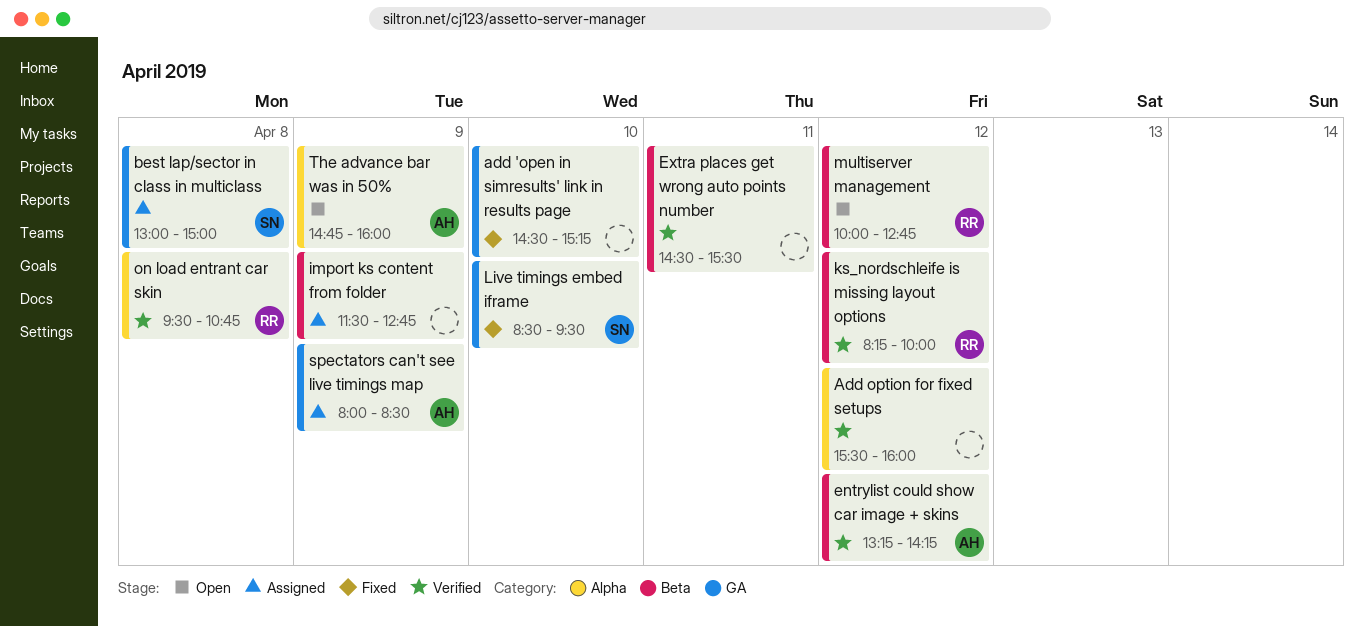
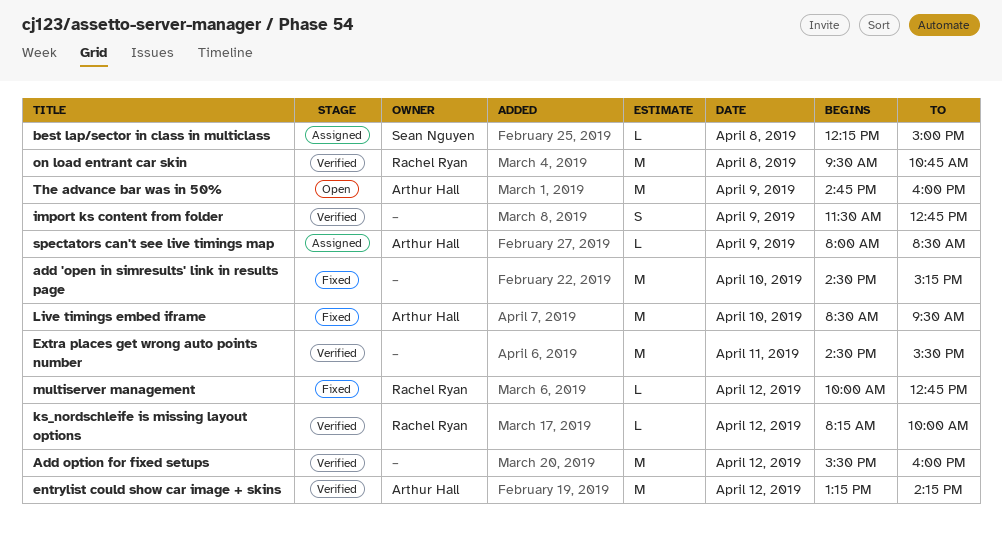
best lap/sector in class in multiclass, begins: 13:00 -> 12:15
import ks content from folder, status: Assigned -> Verified
Live timings embed iframe, owner: Sean Nguyen -> Arthur Hall
multiserver management, status: Open -> Fixed

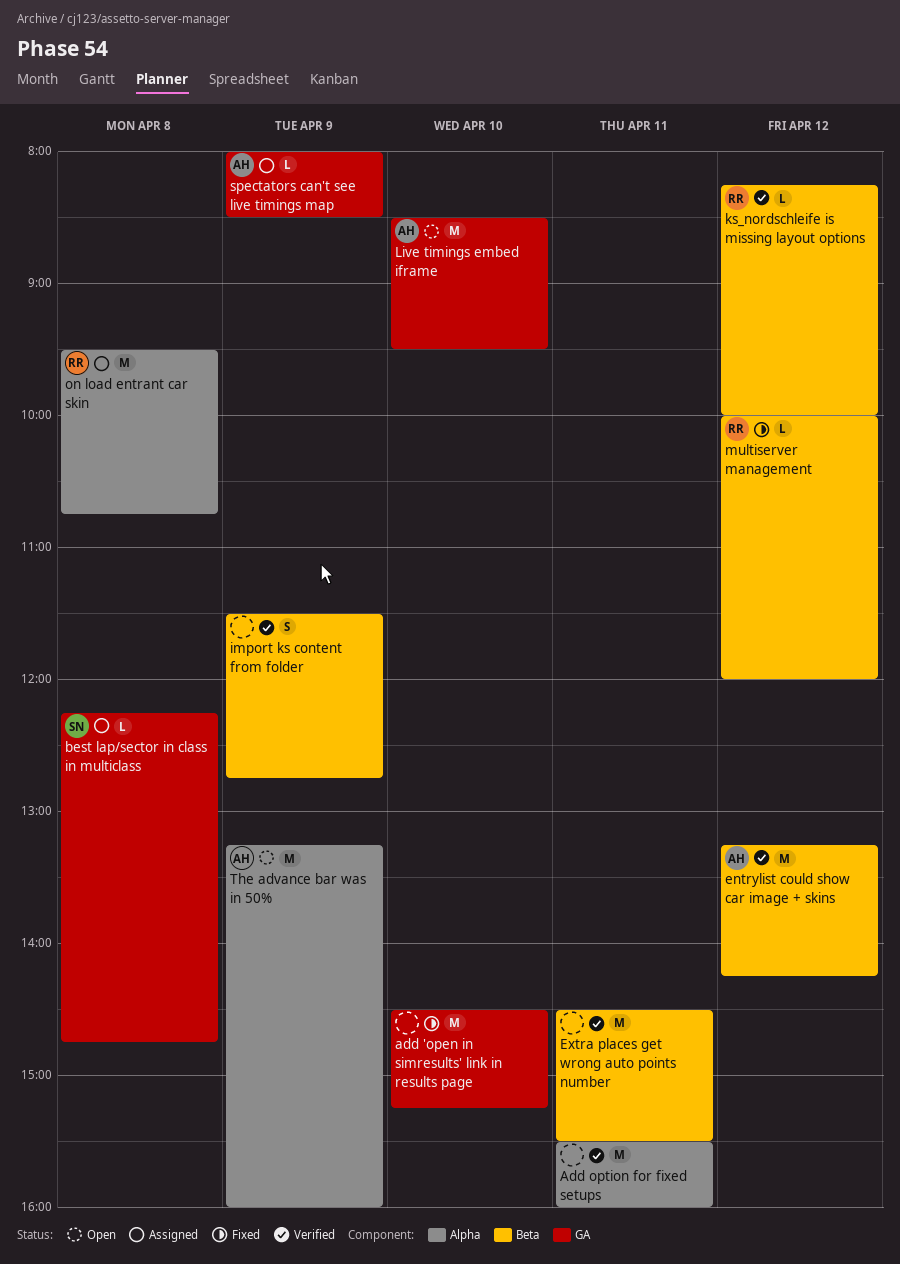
Add option for fixed setups, day: Apr 12 -> Apr 11
best lap/sector in class in multiclass, ends: 15:00 -> 14:45
Live timings embed iframe, status: Fixed -> Open
multiserver management, ends: 12:45 -> 12:00
on load entrant car skin, status: Verified -> Assigned
The advance bar was in 50%, begins: 14:45 -> 13:15

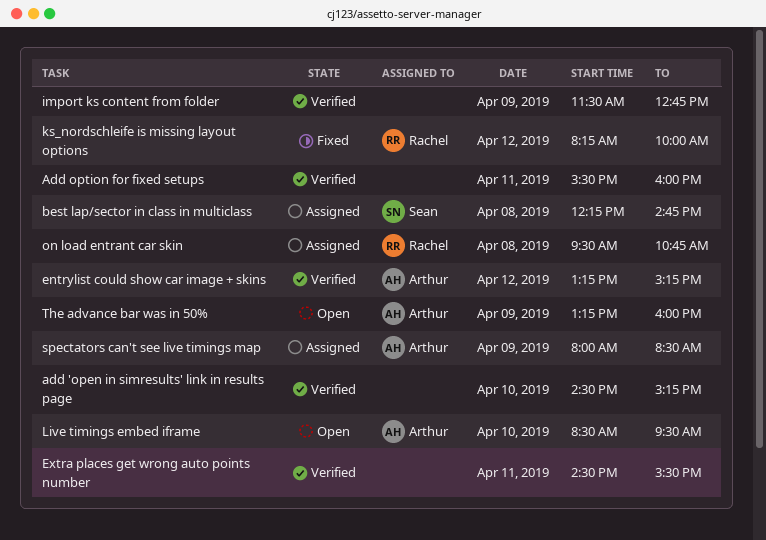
add 'open in simresults' link in results page, status: Fixed -> Verified
entrylist could show car image + skins, ends: 14:15 -> 15:15
ks_nordschleife is missing layout options, status: Verified -> Fixed
multiserver management: present -> none

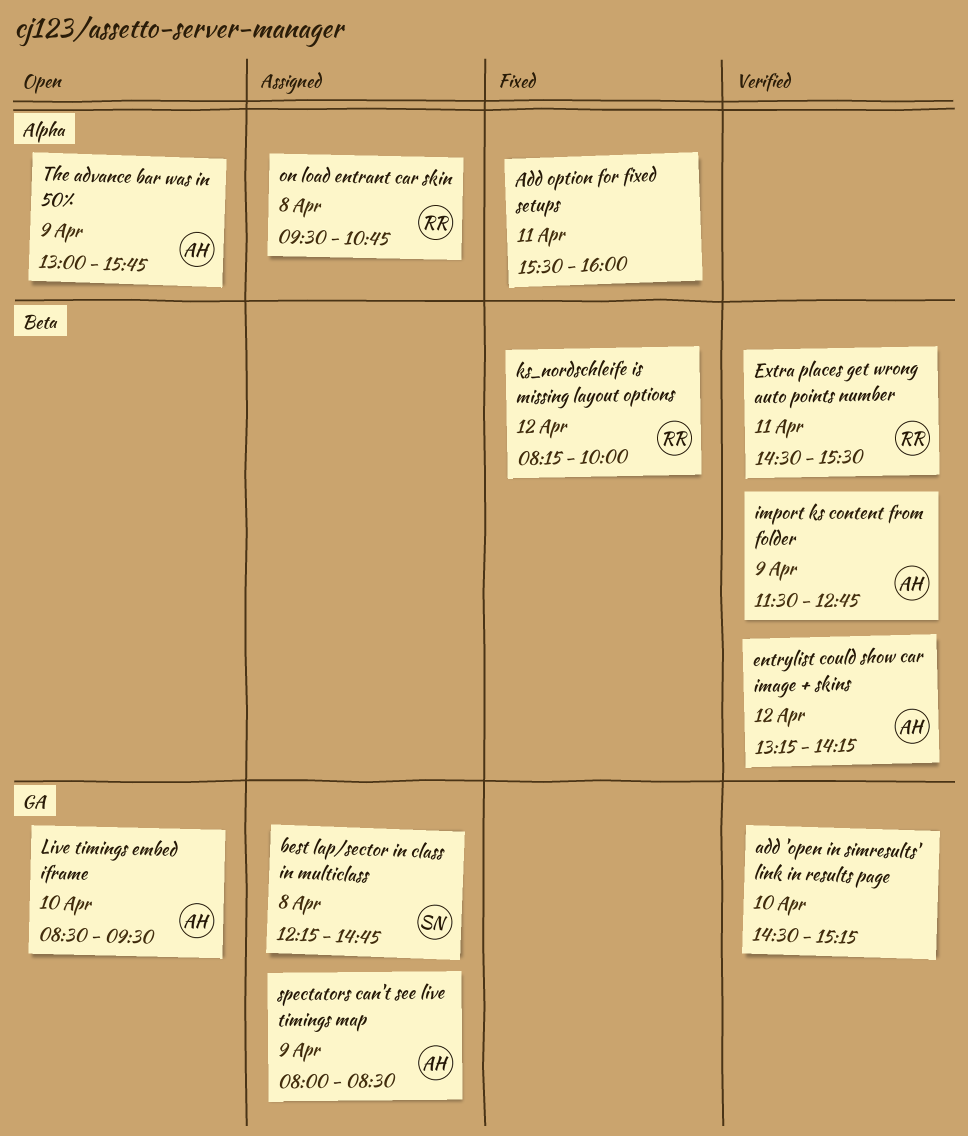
Add option for fixed setups, status: Verified -> Fixed
entrylist could show car image + skins, ends: 15:15 -> 14:15
Extra places get wrong auto points number, owner: none -> Rachel
import ks content from folder, owner: none -> Arthur
The advance bar was in 50%, begins: 13:15 -> 13:00
The advance bar was in 50%, ends: 16:00 -> 15:45

